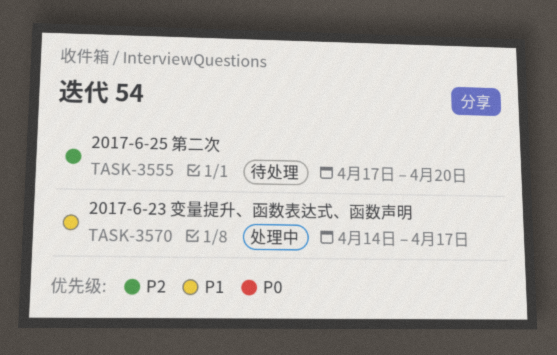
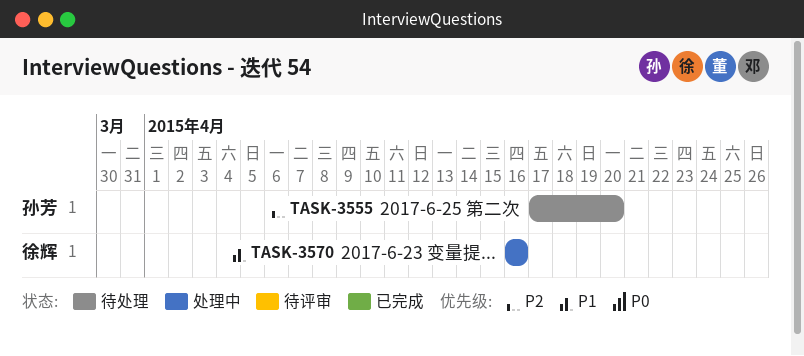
TASK-3570, start: Apr 14 -> Apr 16
TASK-3570, due: Apr 17 -> Apr 16

